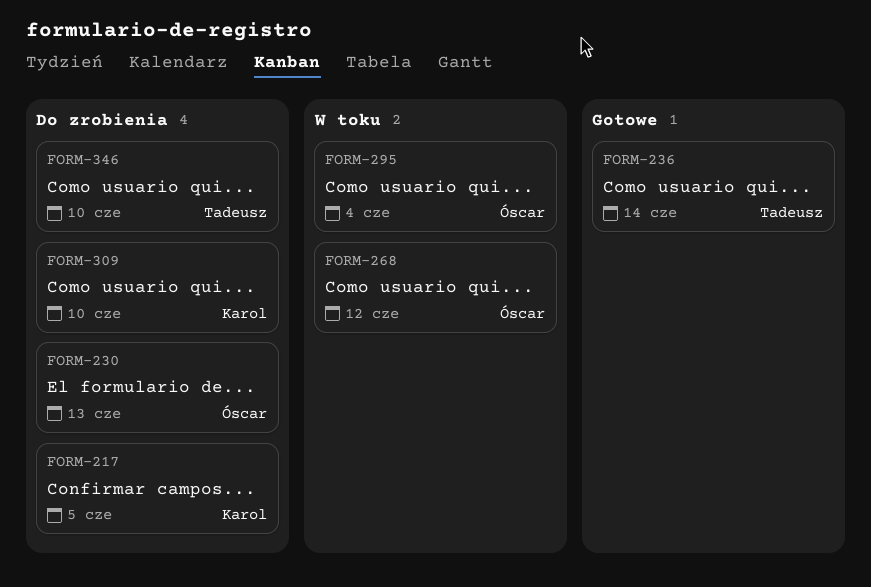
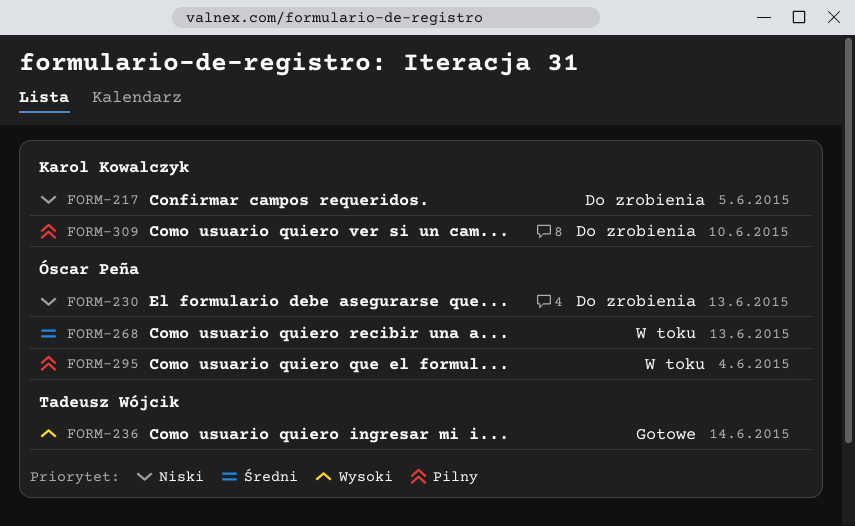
FORM-268, due: Jun 12 -> Jun 13
FORM-346: present -> none

